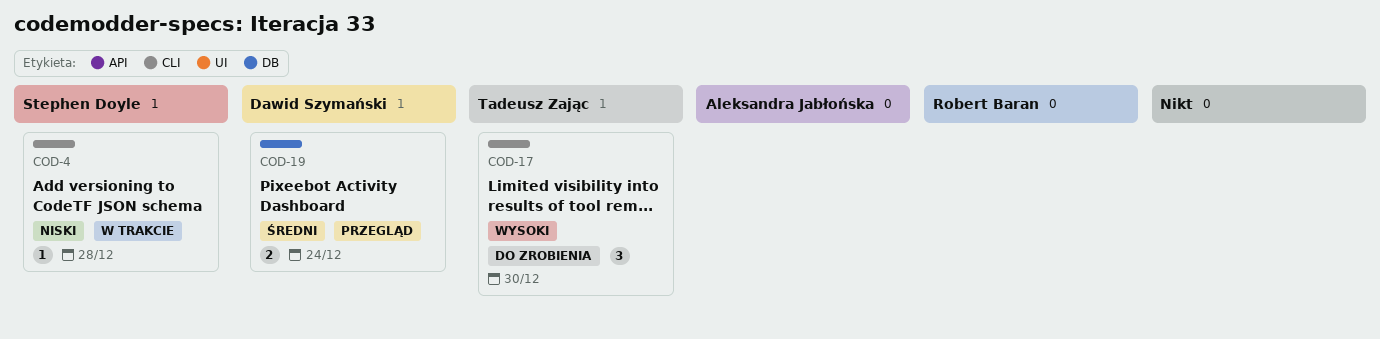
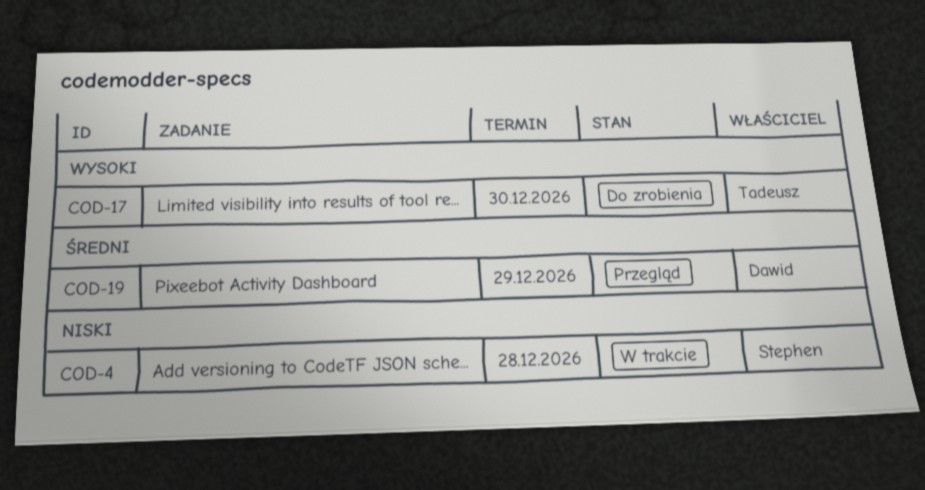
COD-19, due: Dec 24 -> Dec 29

